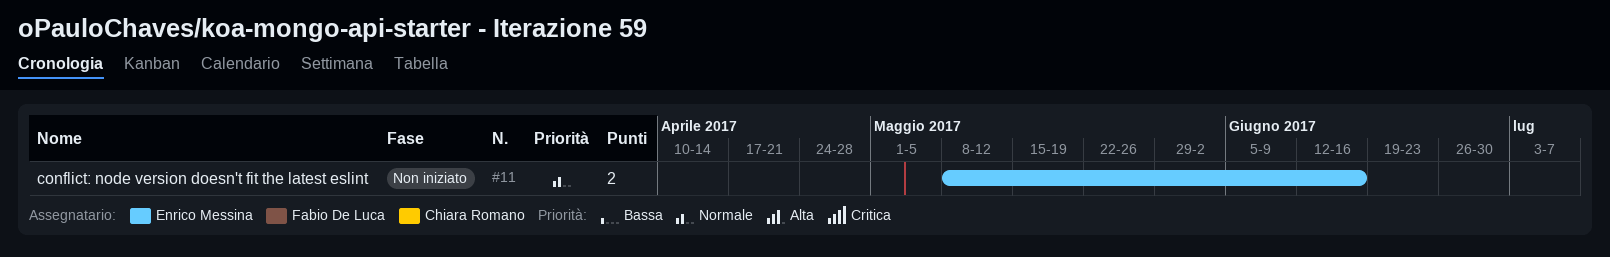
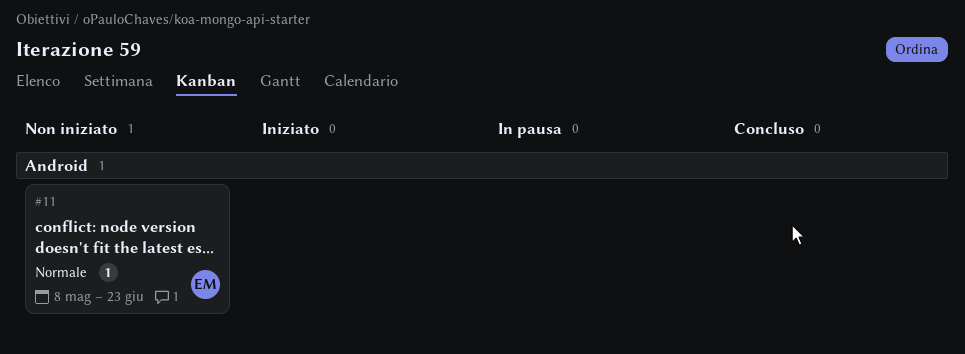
#11, estimate: 2 -> 1
#11, due: Jun 16 -> Jun 23

